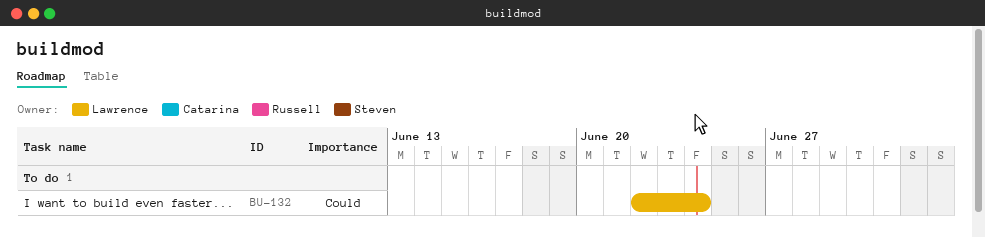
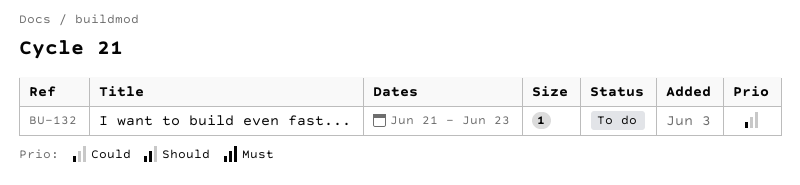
BU-132, start: Jun 22 -> Jun 21
BU-132, due: Jun 24 -> Jun 23

